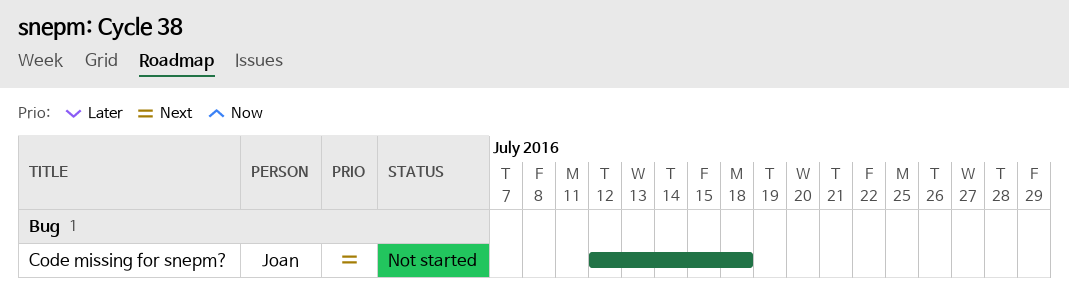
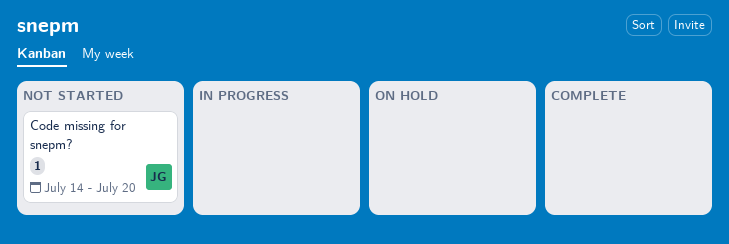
Code missing for snepm?, start: Jul 12 -> Jul 14
Code missing for snepm?, due: Jul 18 -> Jul 20

